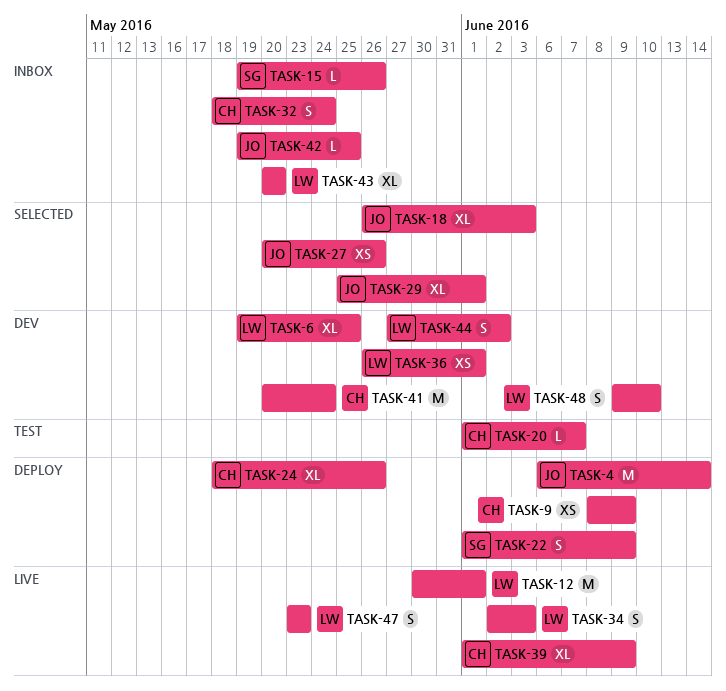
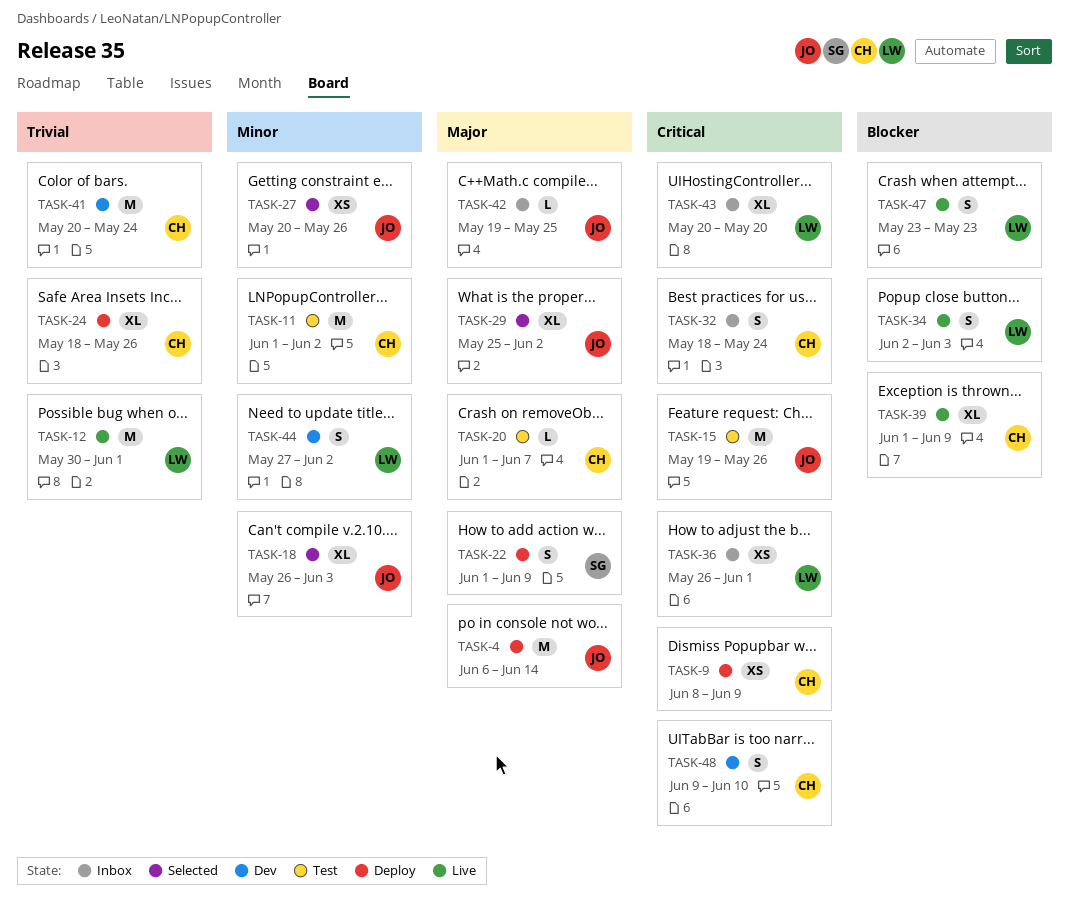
TASK-6: present -> none
TASK-11: none -> present
TASK-15, status: Inbox -> Test
TASK-15, owner: SG -> JO
TASK-15, estimate: L -> M
TASK-29, due: Jun 1 -> Jun 2
TASK-36, status: Dev -> Inbox
TASK-48, owner: LW -> CH

